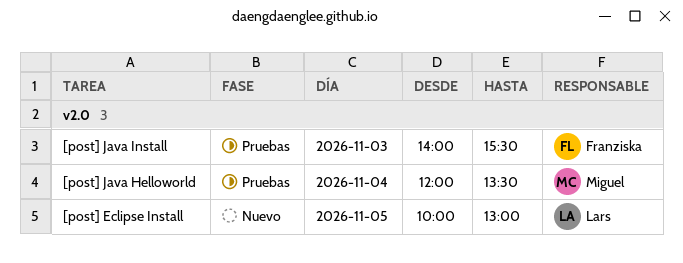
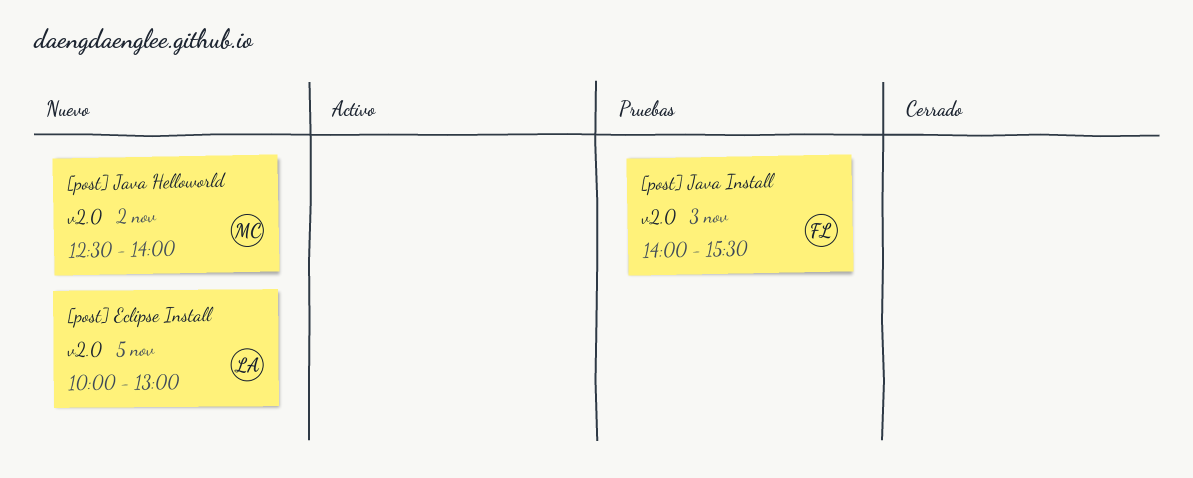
[post] Java Helloworld, status: Pruebas -> Nuevo
[post] Java Helloworld, day: Nov 4 -> Nov 2
[post] Java Helloworld, begins: 12:00 -> 12:30
[post] Java Helloworld, ends: 13:30 -> 14:00

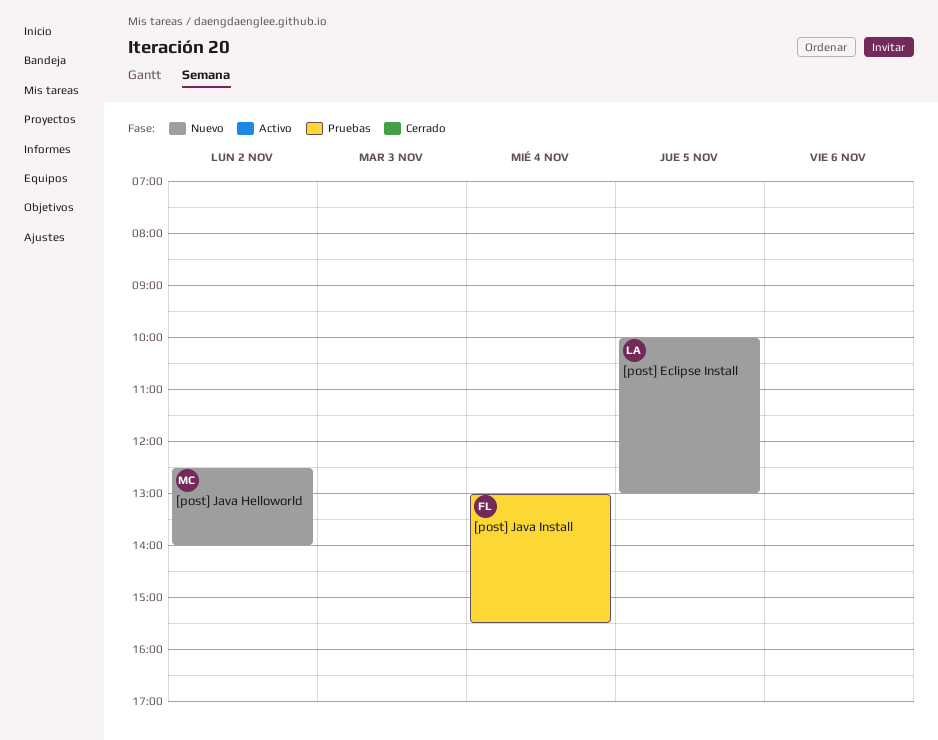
[post] Java Install, day: Nov 3 -> Nov 4
[post] Java Install, begins: 14:00 -> 13:00

